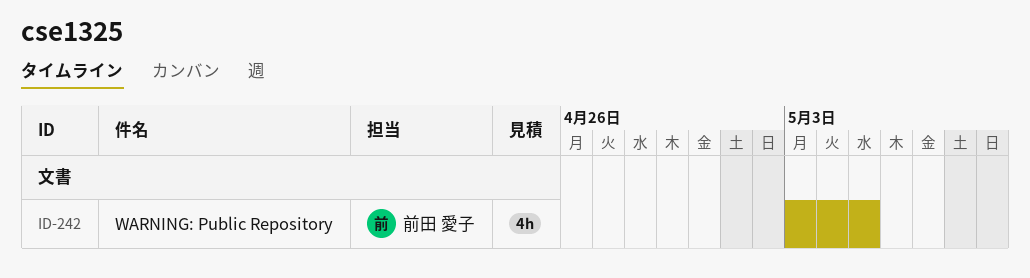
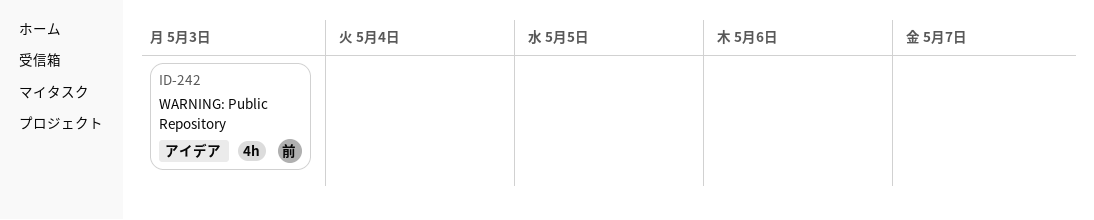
ID-242, due: May 5 -> May 3

